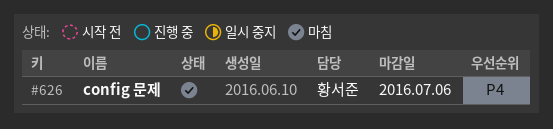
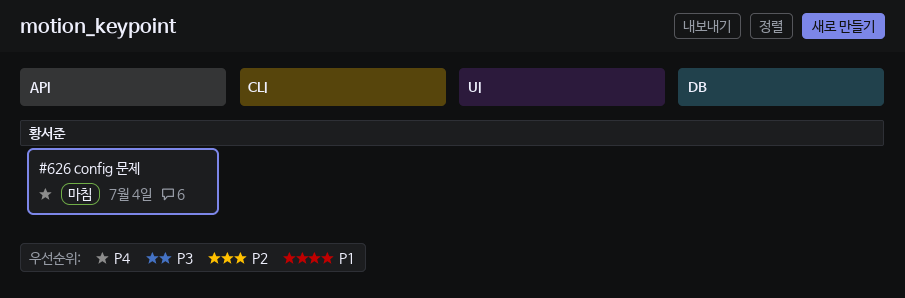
#626, due: Jul 6 -> Jul 4

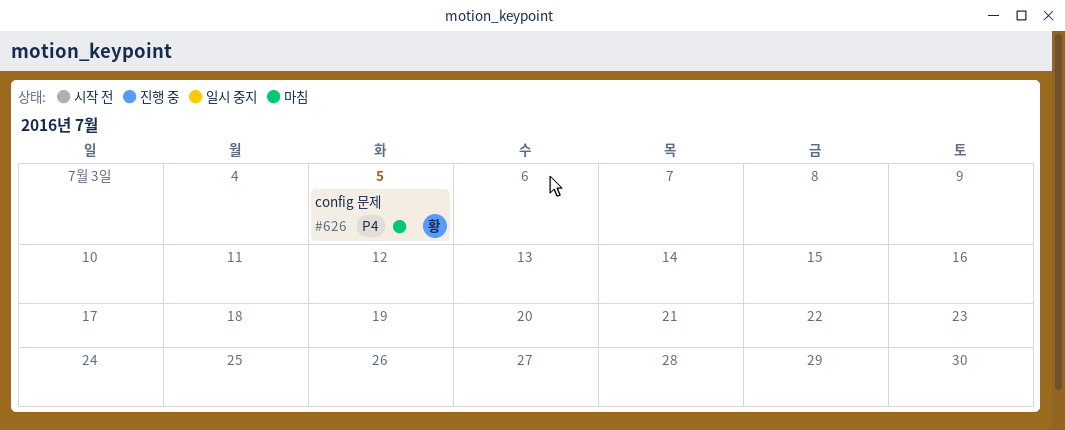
#626, due: Jul 4 -> Jul 5

